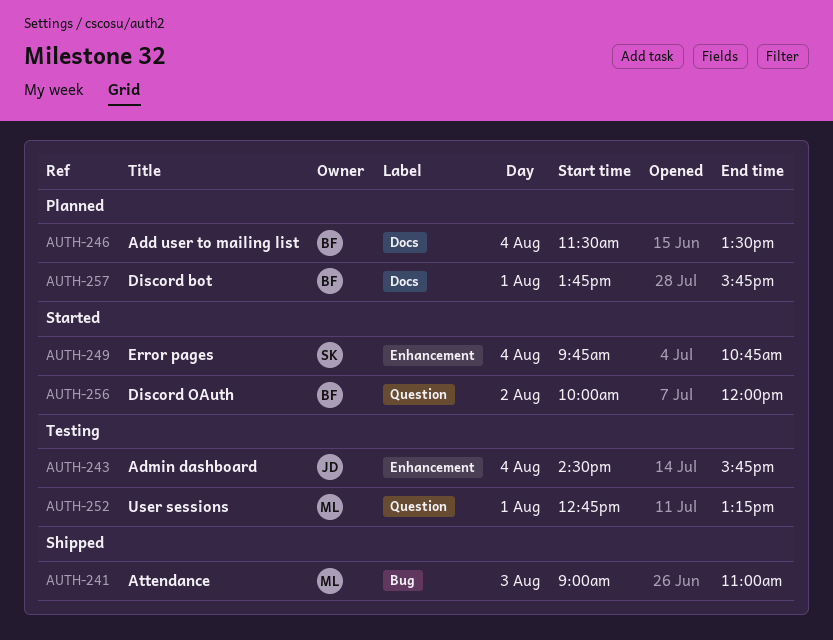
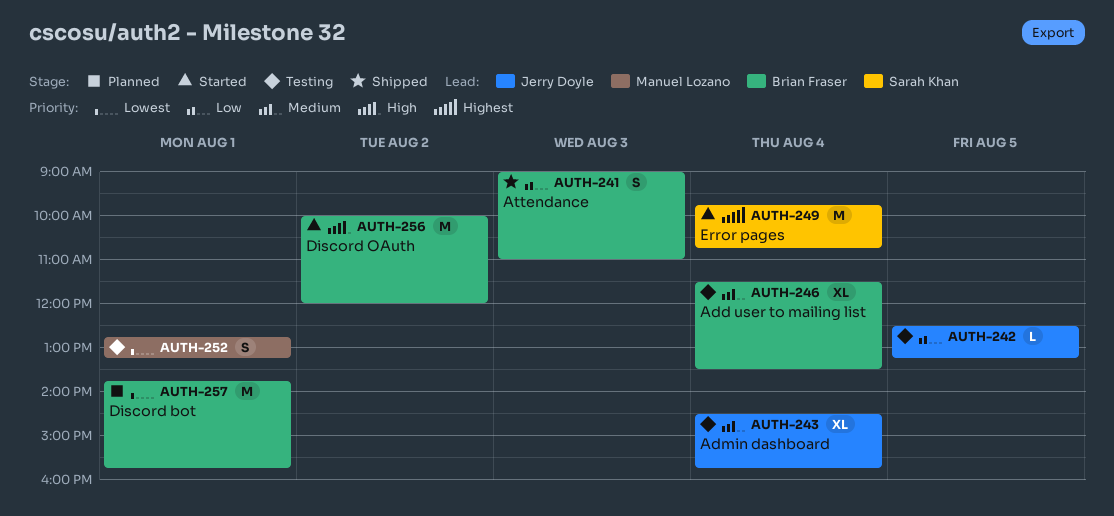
AUTH-241, owner: Manuel Lozano -> Brian Fraser
AUTH-242: none -> present
AUTH-246, status: Planned -> Testing

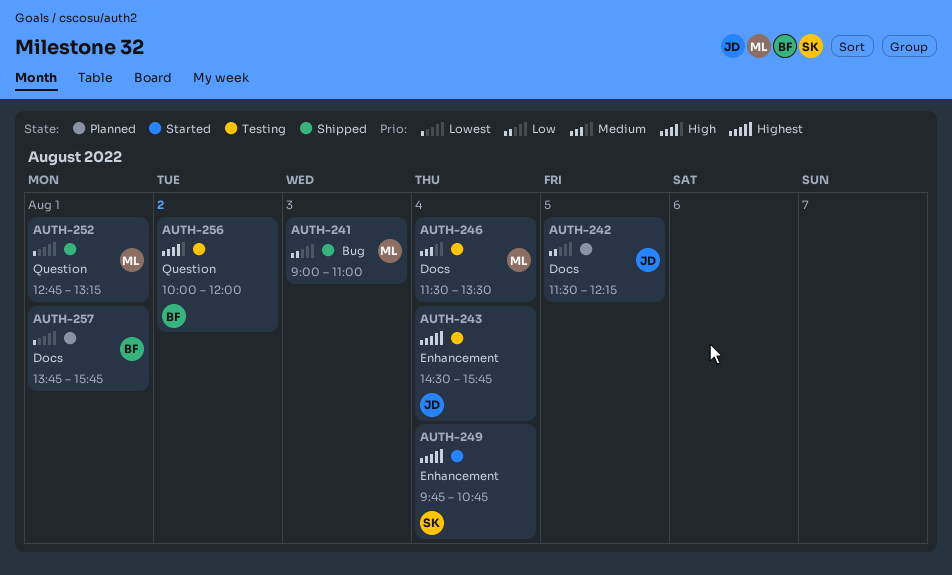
AUTH-241, owner: Brian Fraser -> Manuel Lozano
AUTH-242, status: Testing -> Planned
AUTH-242, begins: 12:30 -> 11:30
AUTH-242, ends: 13:15 -> 12:15
AUTH-243, priority: Medium -> Highest
AUTH-246, owner: Brian Fraser -> Manuel Lozano
AUTH-252, status: Testing -> Shipped
AUTH-256, status: Started -> Testing

